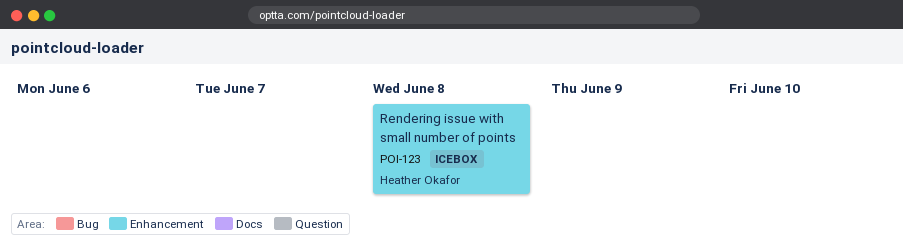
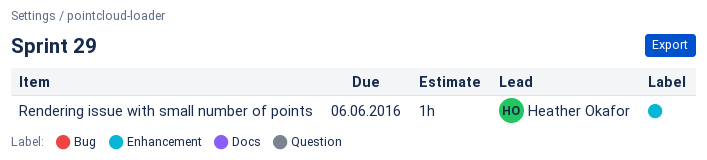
Rendering issue with small number of points, due: Jun 8 -> Jun 6

